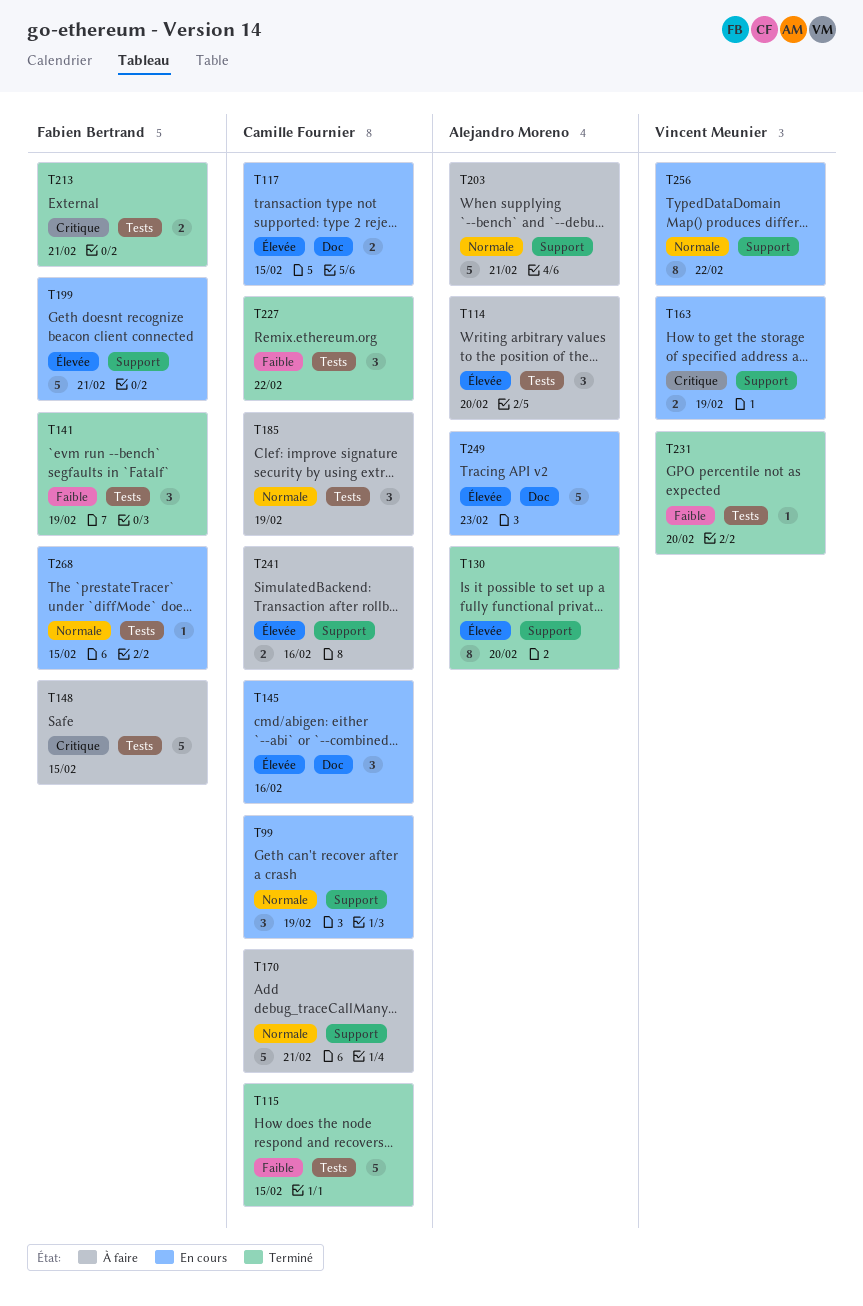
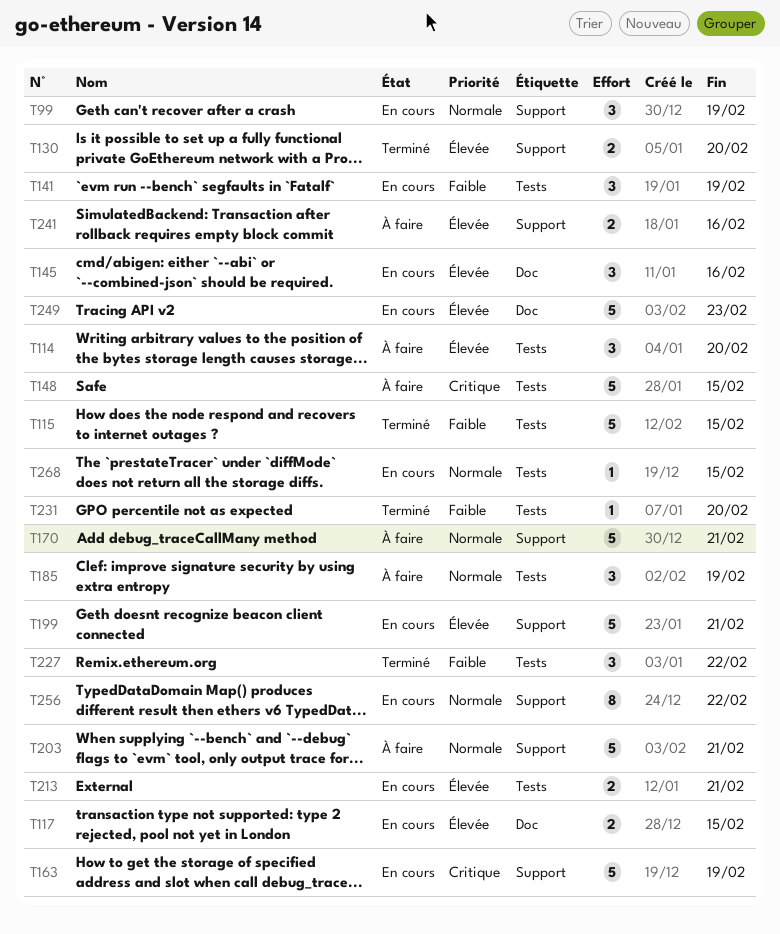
T130, estimate: 8 -> 2
T141, status: Terminé -> En cours
T163, estimate: 2 -> 5
T213, status: Terminé -> En cours
T213, priority: Critique -> Élevée

